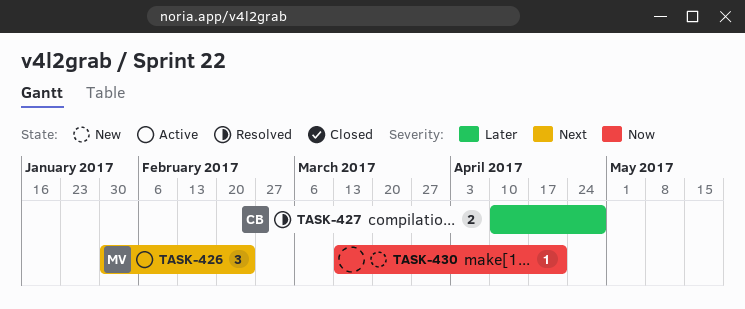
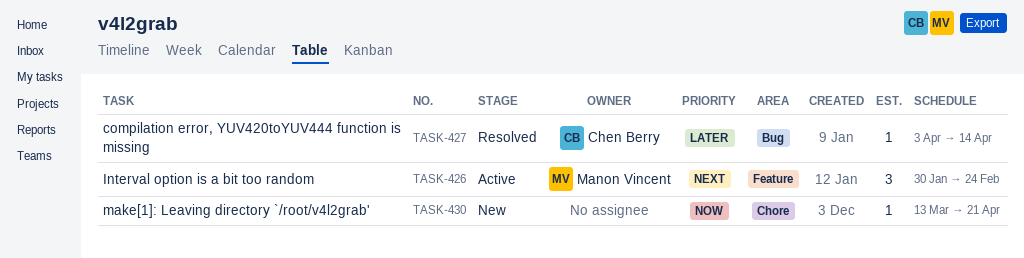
TASK-427, estimate: 2 -> 1
TASK-427, start: Apr 10 -> Apr 3
TASK-427, due: Apr 28 -> Apr 14

